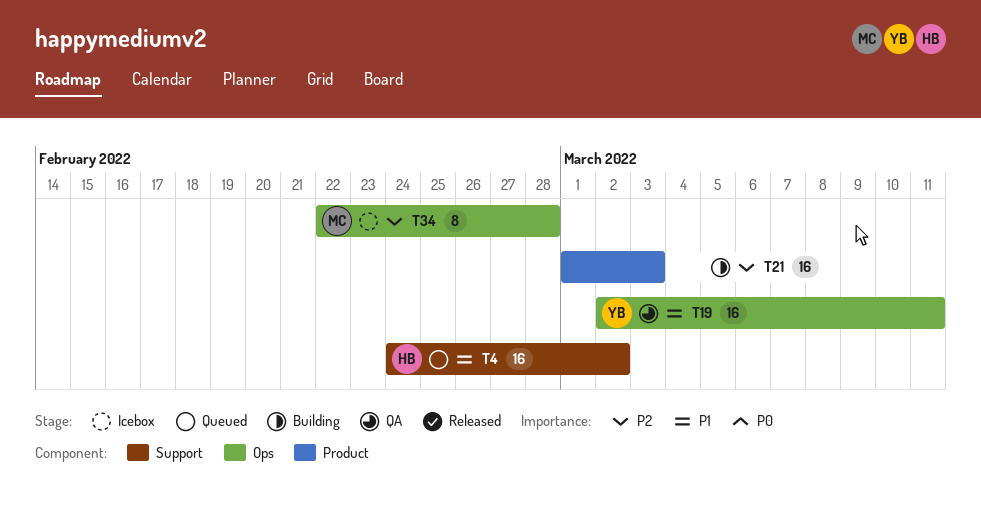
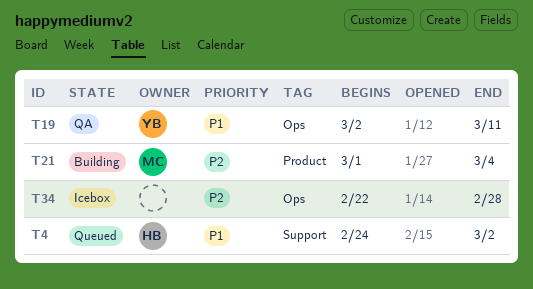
T21, owner: none -> MC
T21, due: Mar 3 -> Mar 4
T34, owner: MC -> none

